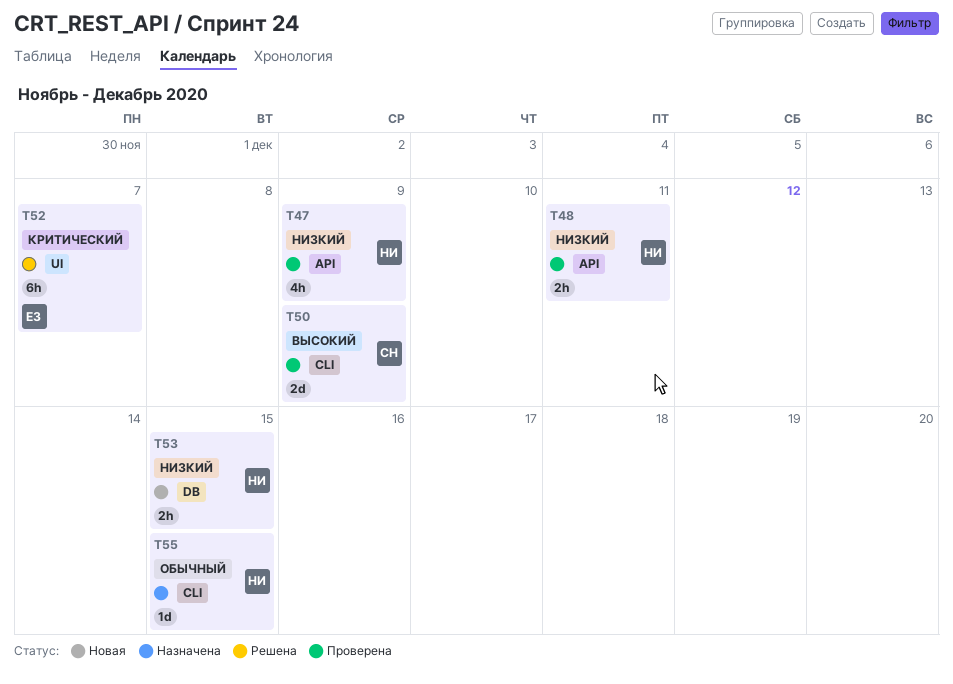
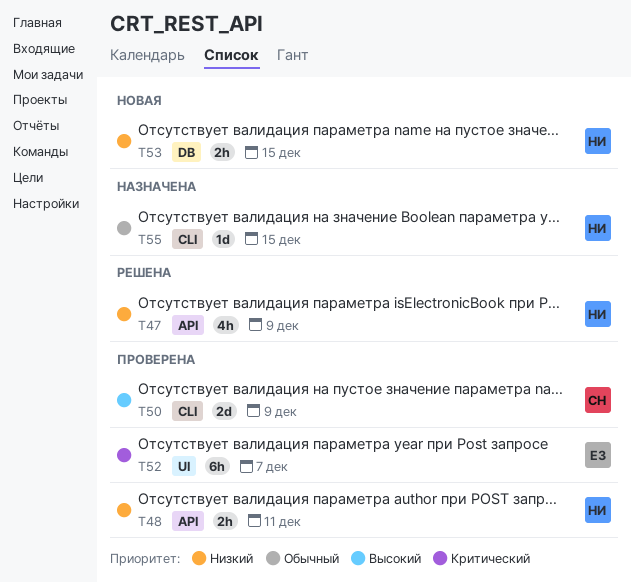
T47, status: Проверена -> Решена
T52, status: Решена -> Проверена

